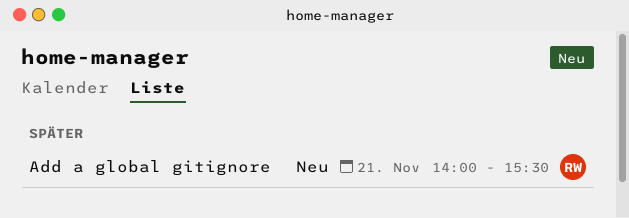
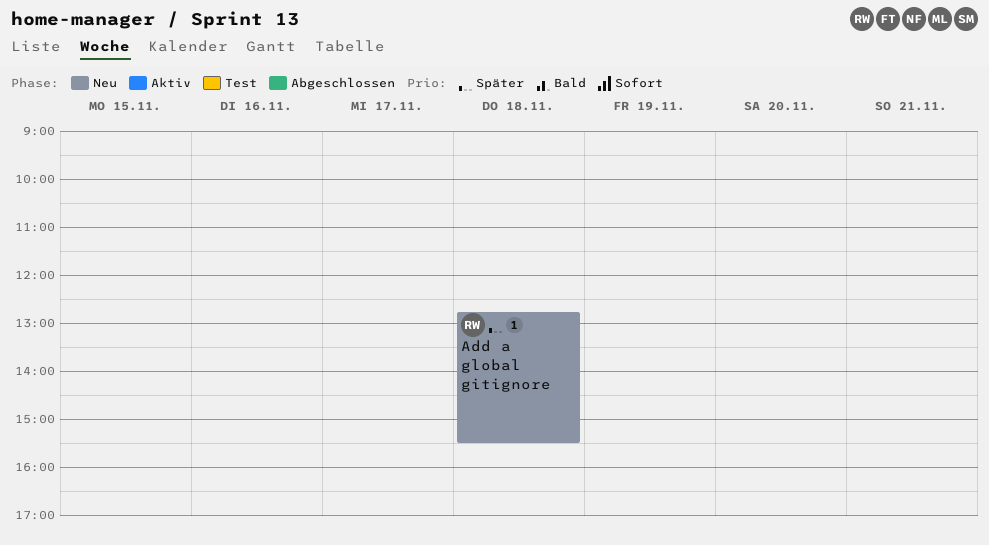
Add a global gitignore, day: Nov 21 -> Nov 18
Add a global gitignore, begins: 14:00 -> 12:45

